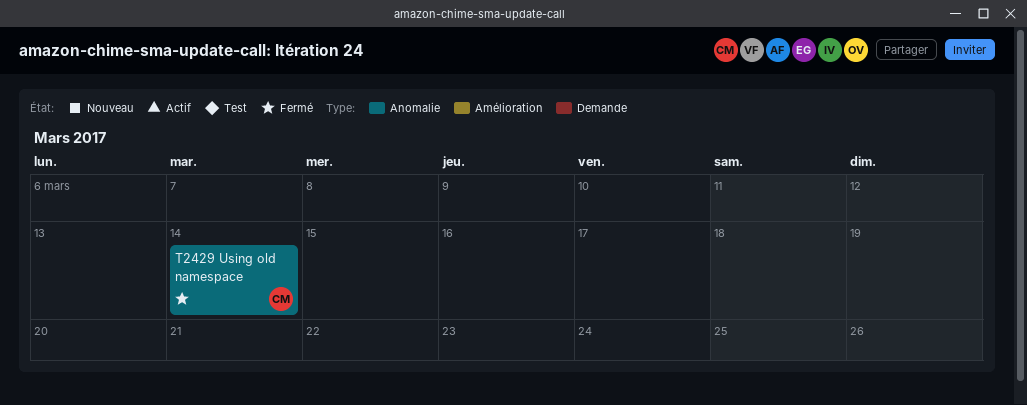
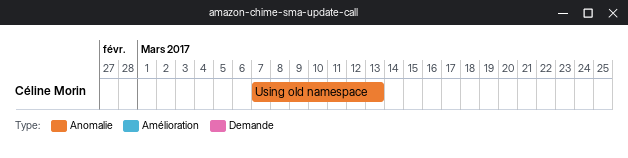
Using old namespace, due: Mar 14 -> Mar 13

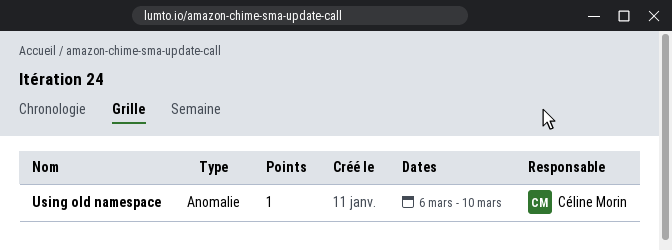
Using old namespace, start: Mar 7 -> Mar 6
Using old namespace, due: Mar 13 -> Mar 10

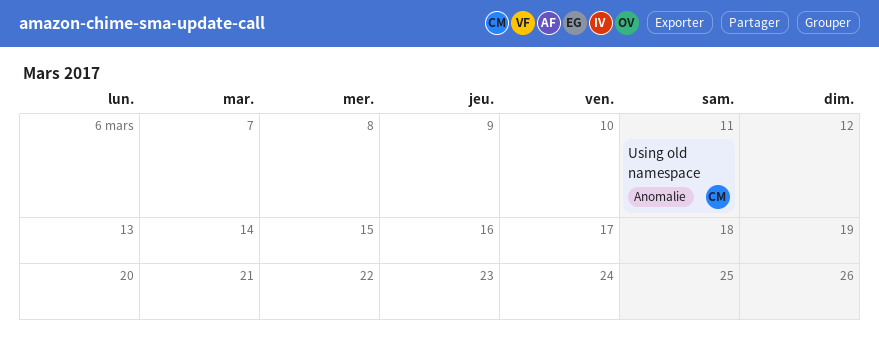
Using old namespace, due: Mar 10 -> Mar 11

